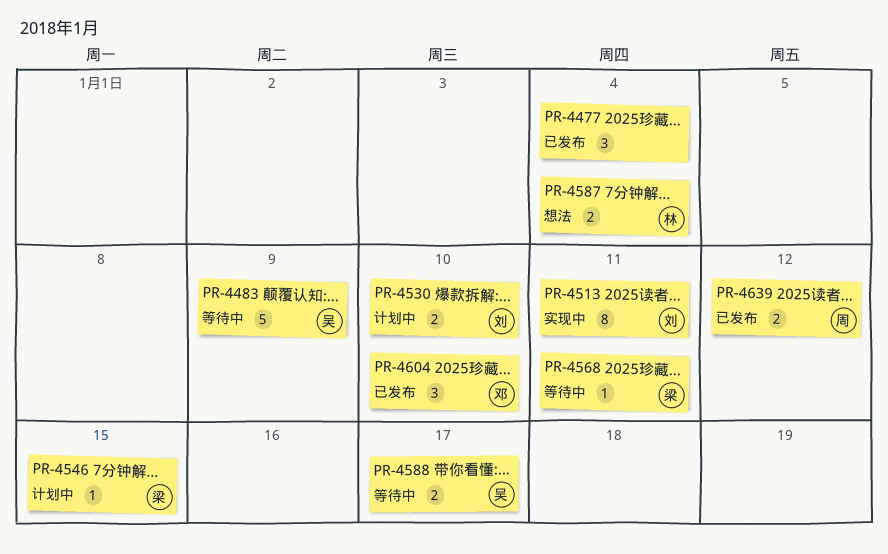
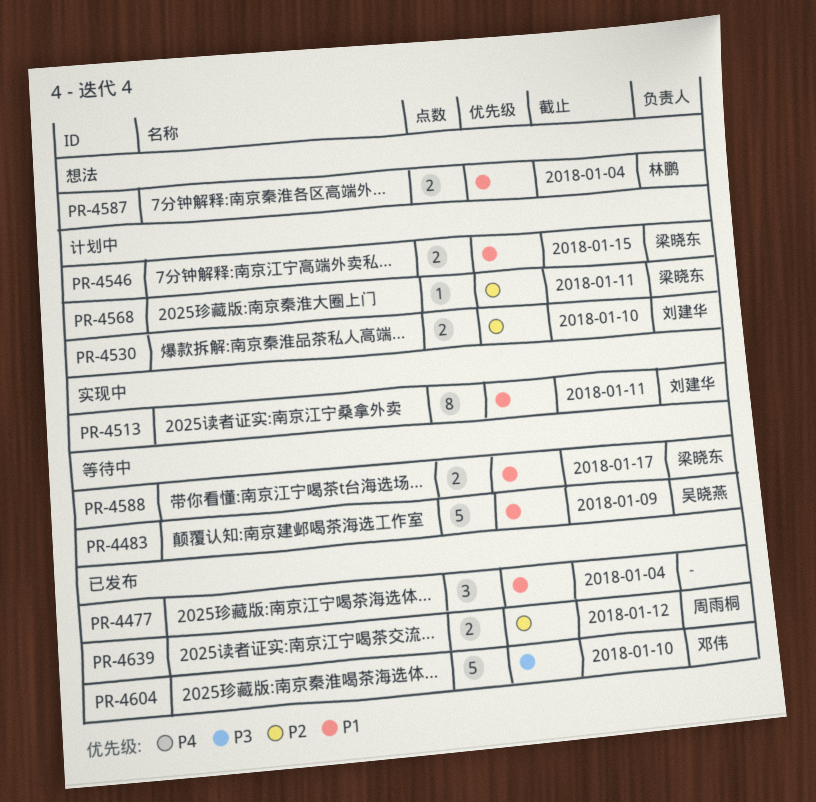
PR-4546, estimate: 1 -> 2
PR-4568, status: 等待中 -> 计划中
PR-4588, owner: 吴晓燕 -> 梁晓东
PR-4604, estimate: 3 -> 5

